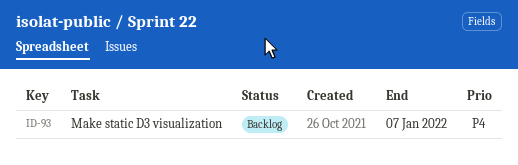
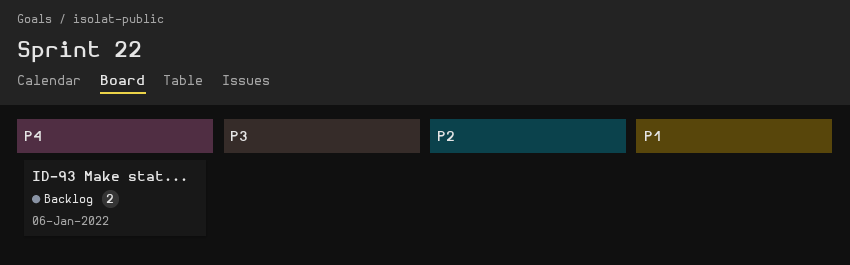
ID-93, due: Jan 7 -> Jan 6

